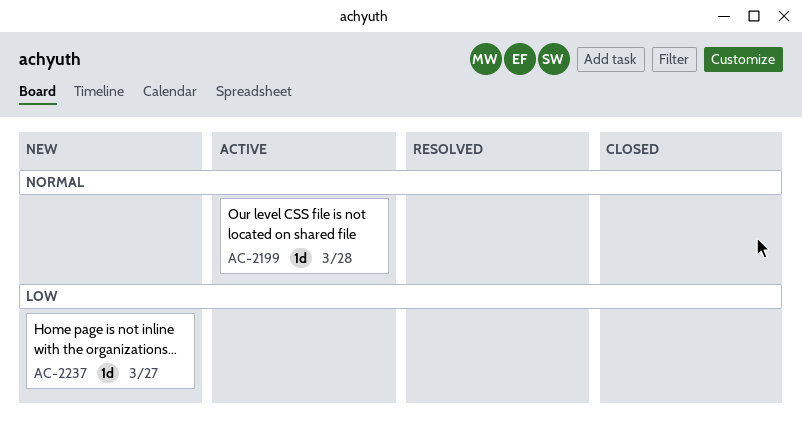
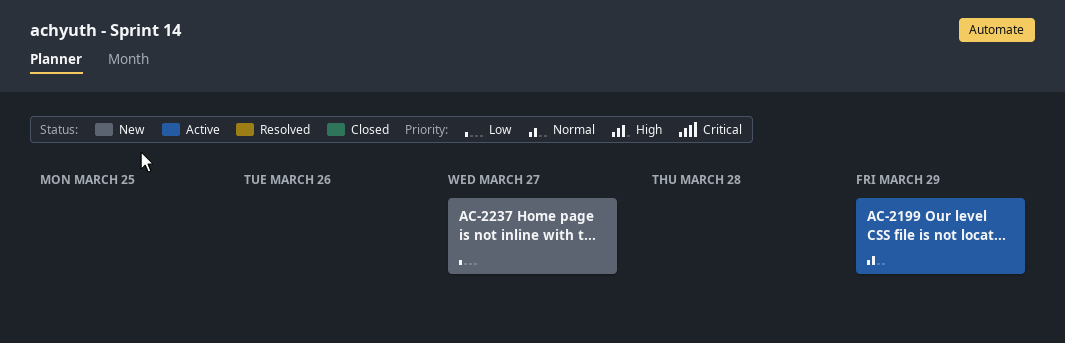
AC-2199, due: Mar 28 -> Mar 29

